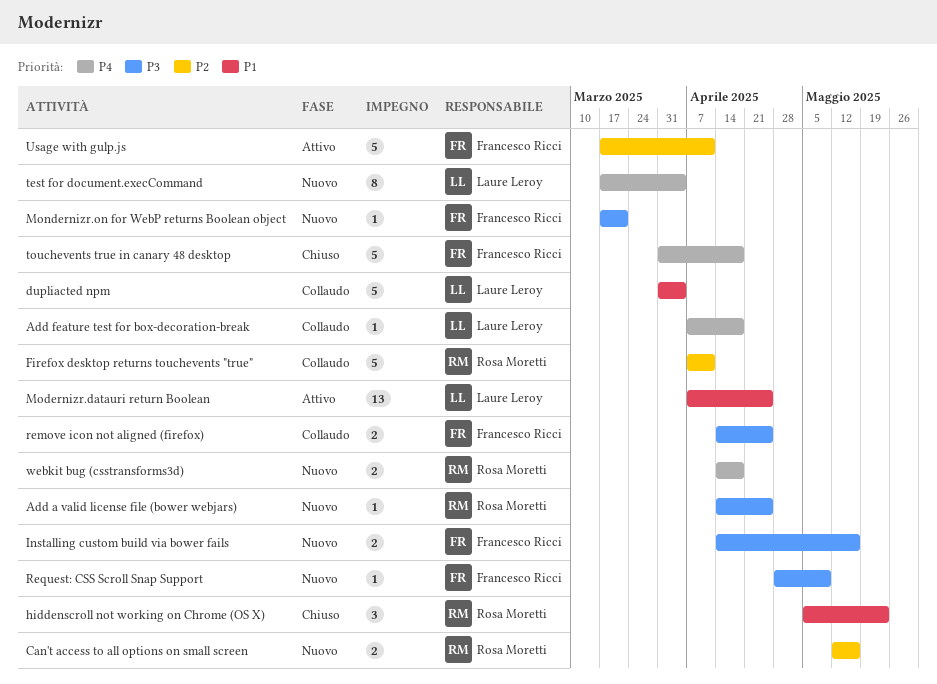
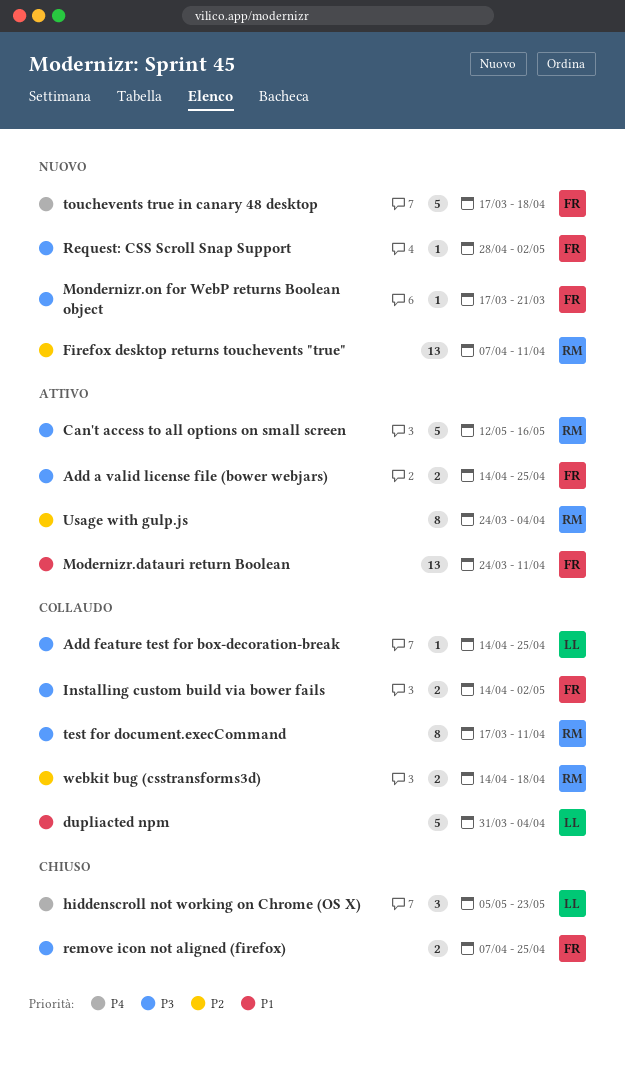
Add a valid license file (bower webjars), status: Nuovo -> Attivo
Add a valid license file (bower webjars), owner: Rosa Moretti -> Francesco Ricci
Add a valid license file (bower webjars), estimate: 1 -> 2
Add feature test for box-decoration-break, priority: P4 -> P3
Add feature test for box-decoration-break, start: Apr 7 -> Apr 14
Add feature test for box-decoration-break, due: Apr 18 -> Apr 25
Can't access to all options on small screen, status: Nuovo -> Attivo
Can't access to all options on small screen, priority: P2 -> P3
Can't access to all options on small screen, estimate: 2 -> 5
Firefox desktop returns touchevents "true", status: Collaudo -> Nuovo
Firefox desktop returns touchevents "true", estimate: 5 -> 13
hiddenscroll not working on Chrome (OS X), owner: Rosa Moretti -> Laure Leroy
hiddenscroll not working on Chrome (OS X), priority: P1 -> P4
Installing custom build via bower fails, status: Nuovo -> Collaudo
Installing custom build via bower fails, due: May 16 -> May 2
Modernizr.datauri return Boolean, owner: Laure Leroy -> Francesco Ricci
Modernizr.datauri return Boolean, start: Apr 7 -> Mar 24
Modernizr.datauri return Boolean, due: Apr 25 -> Apr 11
remove icon not aligned (firefox), status: Collaudo -> Chiuso
remove icon not aligned (firefox), start: Apr 14 -> Apr 7
Request: CSS Scroll Snap Support, due: May 9 -> May 2
test for document.execCommand, status: Nuovo -> Collaudo
test for document.execCommand, owner: Laure Leroy -> Rosa Moretti
test for document.execCommand, priority: P4 -> P3
test for document.execCommand, due: Apr 4 -> Apr 11
touchevents true in canary 48 desktop, status: Chiuso -> Nuovo
touchevents true in canary 48 desktop, start: Mar 31 -> Mar 17
Usage with gulp.js, owner: Francesco Ricci -> Rosa Moretti
Usage with gulp.js, estimate: 5 -> 8
Usage with gulp.js, start: Mar 17 -> Mar 24
Usage with gulp.js, due: Apr 11 -> Apr 4
webkit bug (csstransforms3d), status: Nuovo -> Collaudo
webkit bug (csstransforms3d), priority: P4 -> P2

